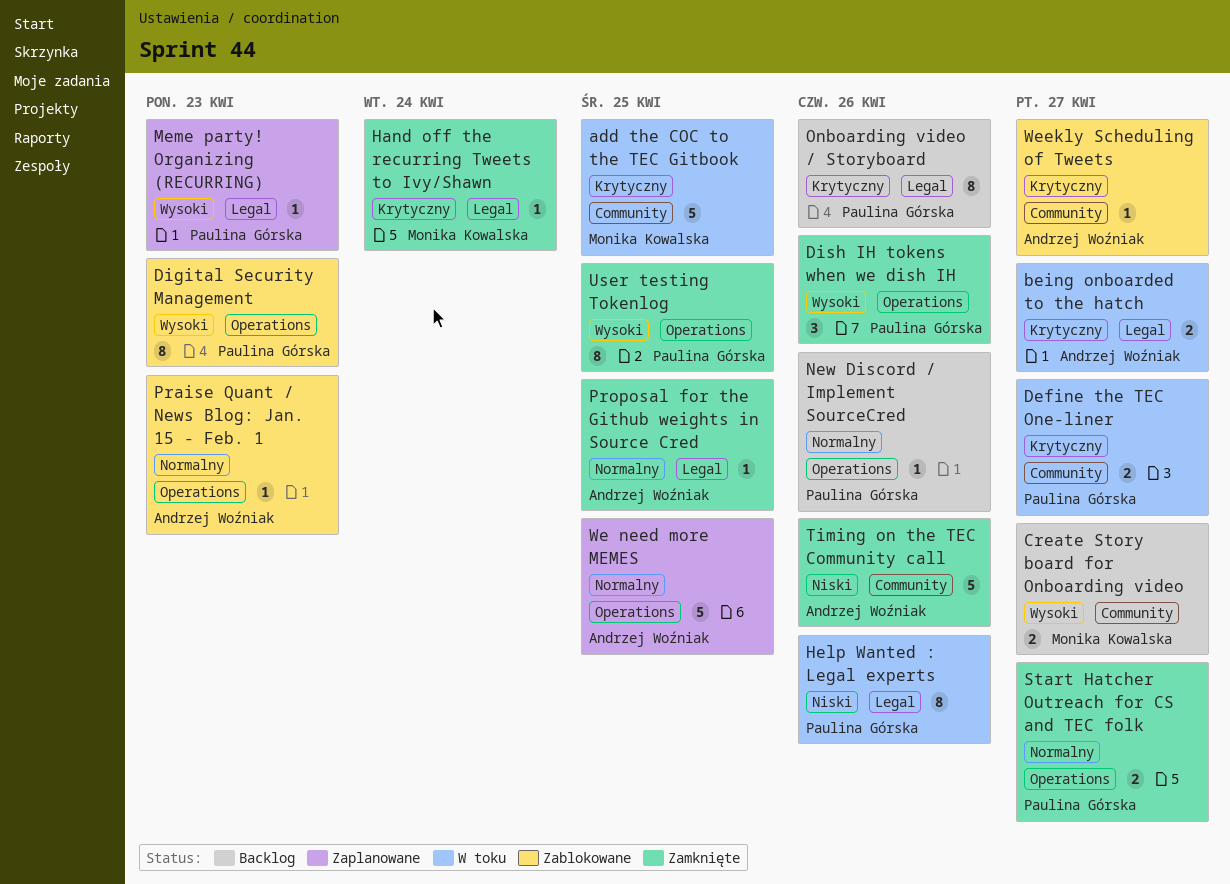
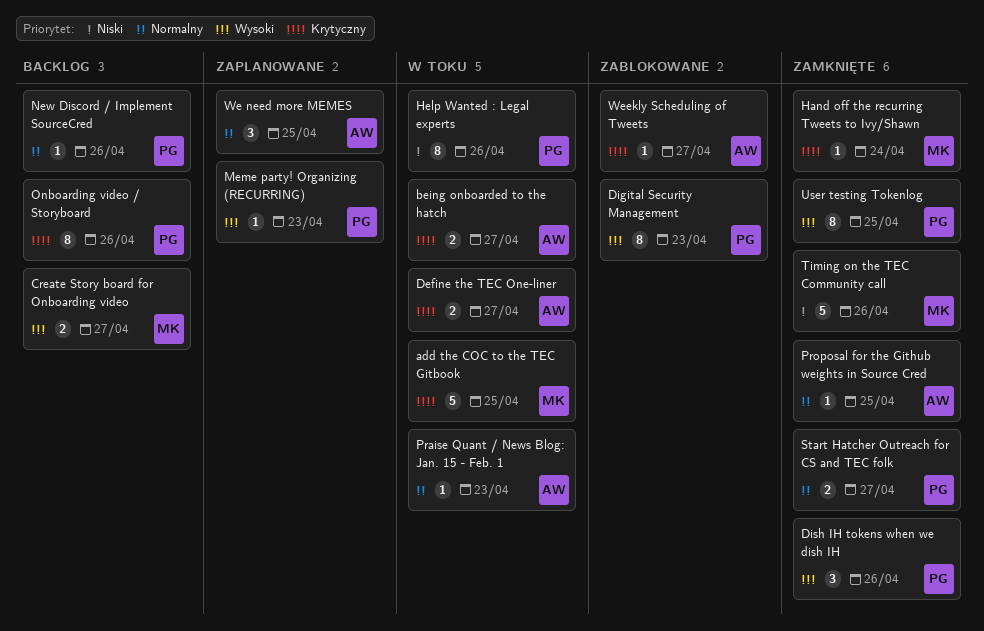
Define the TEC One-liner, owner: Paulina Górska -> Andrzej Woźniak
Praise Quant / News Blog: Jan. 15 - Feb. 1, status: Zablokowane -> W toku
Timing on the TEC Community call, owner: Andrzej Woźniak -> Monika Kowalska
We need more MEMES, estimate: 5 -> 3

